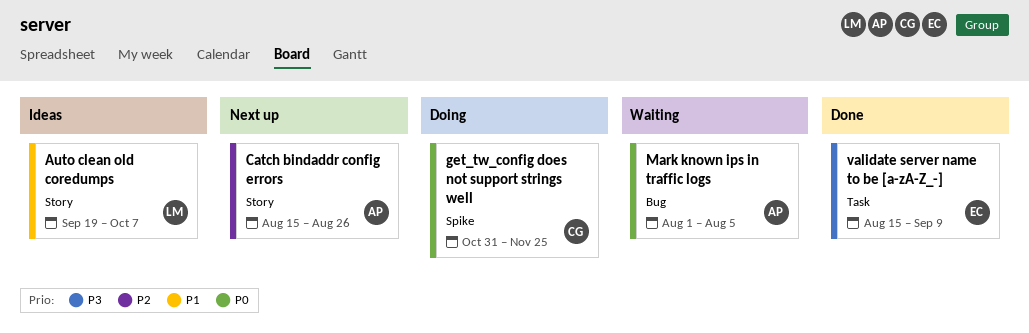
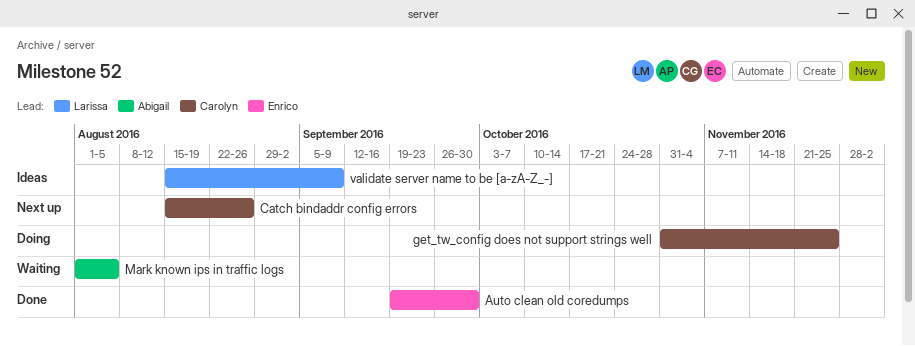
Auto clean old coredumps, status: Ideas -> Done
Auto clean old coredumps, owner: Larissa -> Enrico
Auto clean old coredumps, due: Oct 7 -> Sep 30
Catch bindaddr config errors, owner: Abigail -> Carolyn
validate server name to be [a-zA-Z_-], status: Done -> Ideas
validate server name to be [a-zA-Z_-], owner: Enrico -> Larissa

